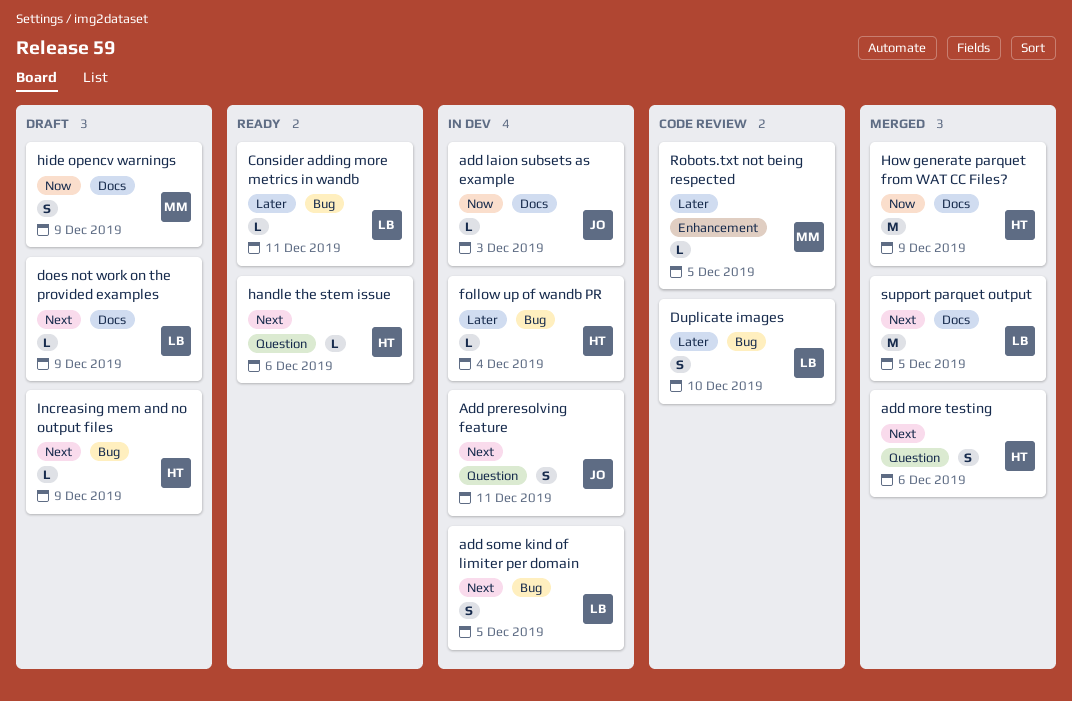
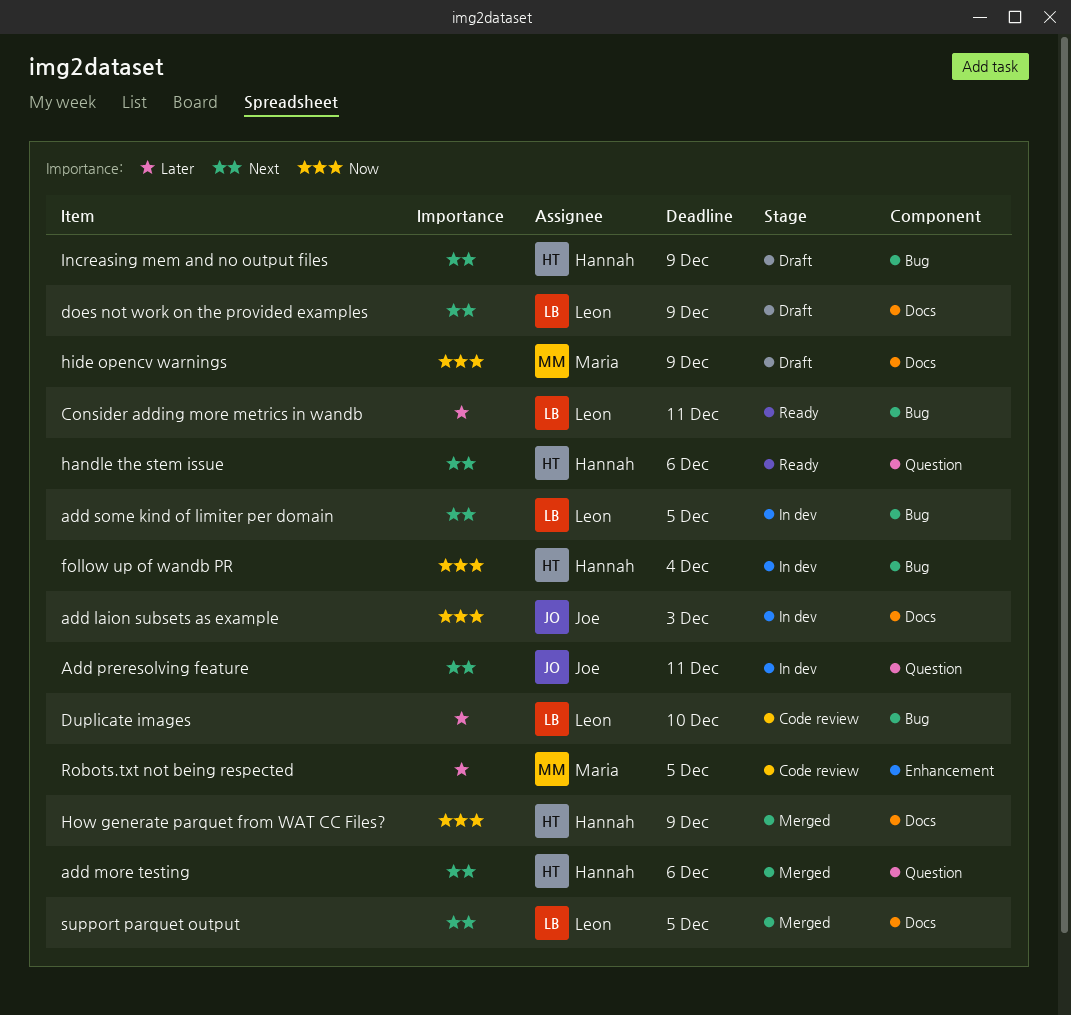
follow up of wandb PR, priority: Later -> Now

